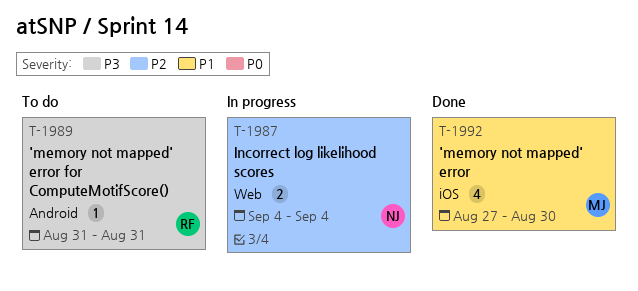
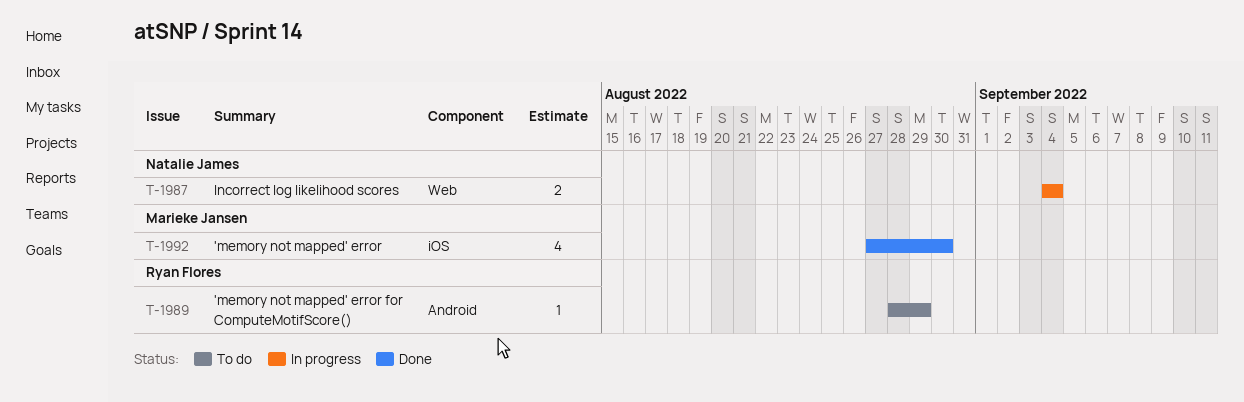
T-1989, start: Aug 31 -> Aug 28
T-1989, due: Aug 31 -> Aug 29

